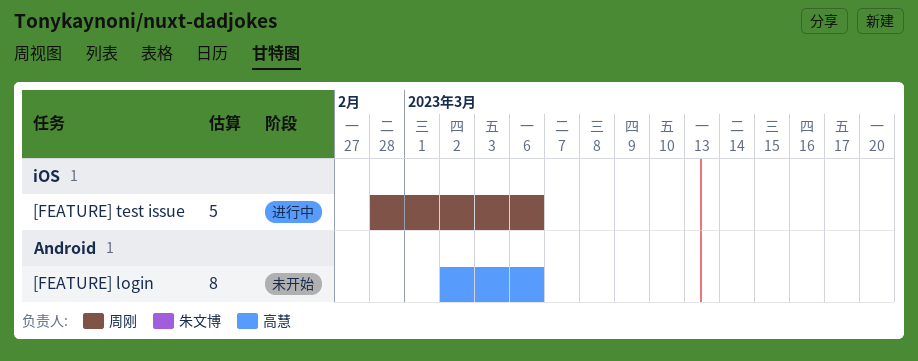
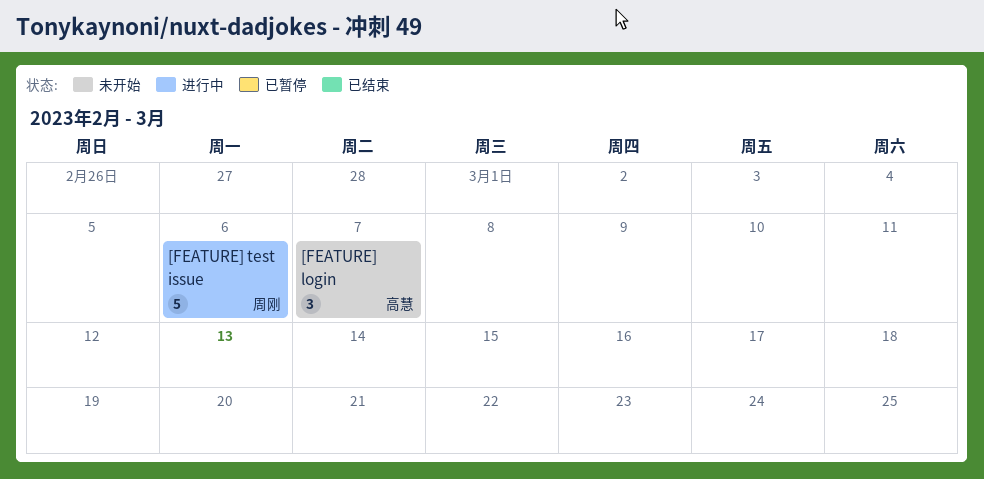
[FEATURE] login, estimate: 8 -> 3
[FEATURE] login, due: Mar 6 -> Mar 7

